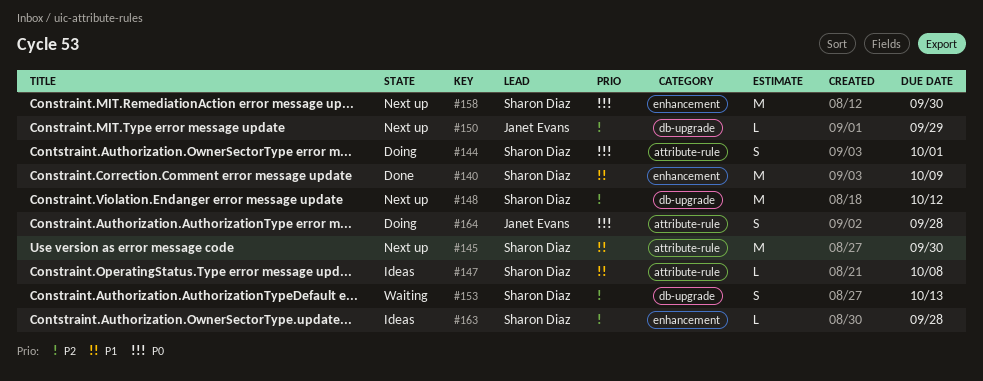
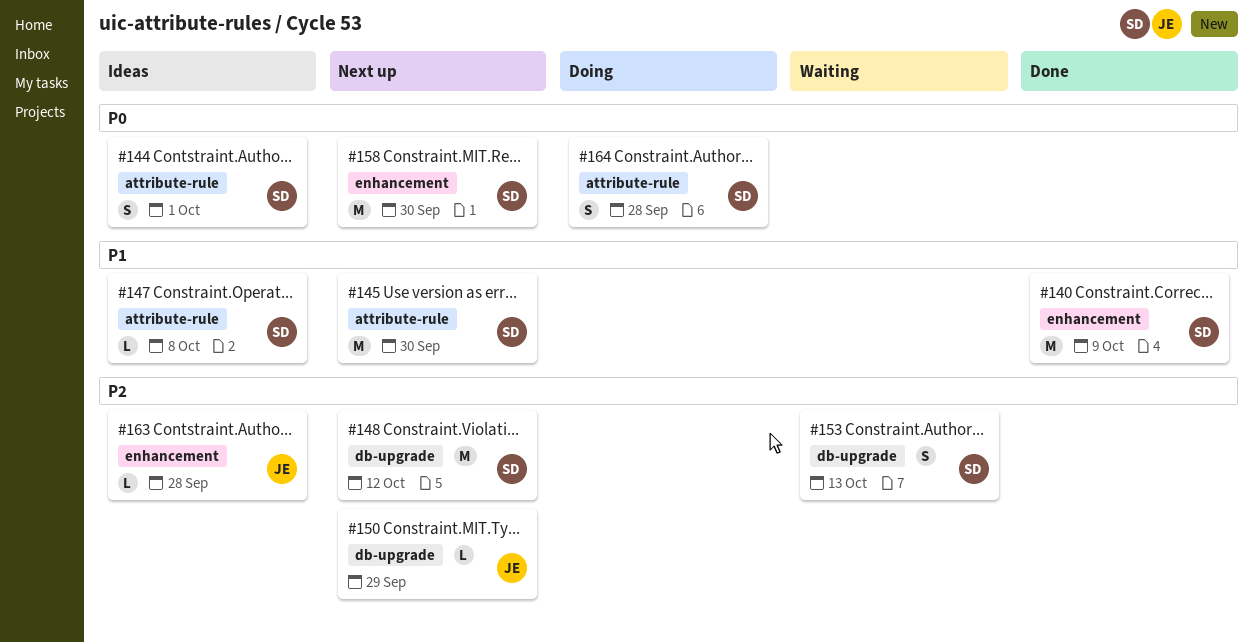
#144, status: Doing -> Ideas
#163, owner: Sharon Diaz -> Janet Evans
#164, owner: Janet Evans -> Sharon Diaz

